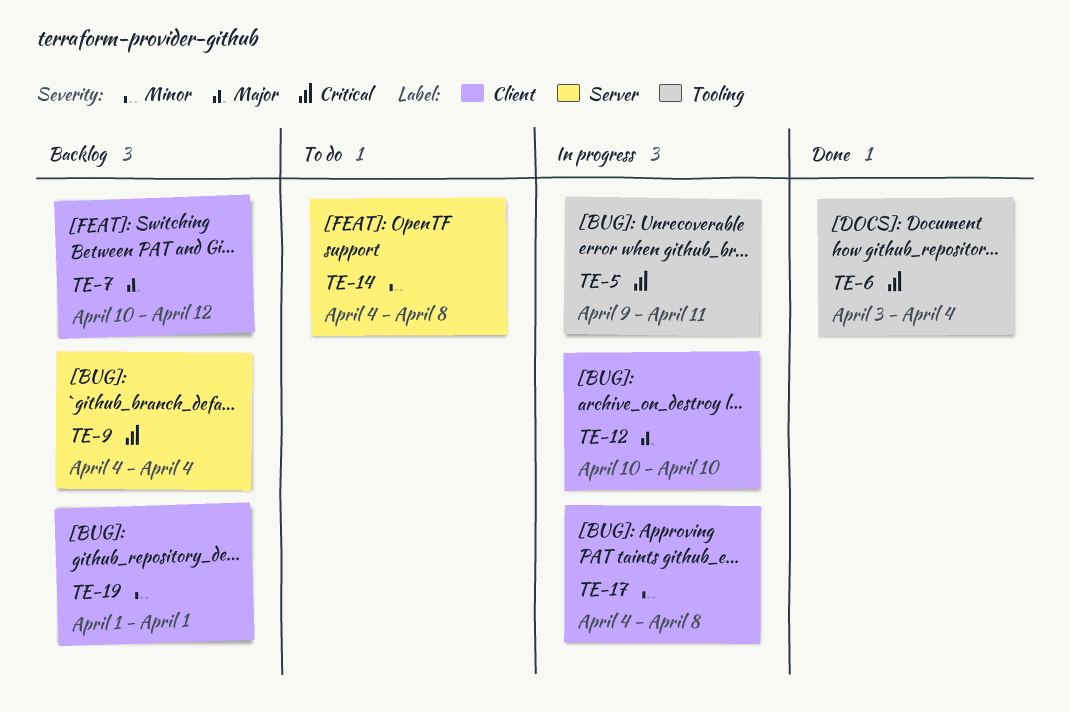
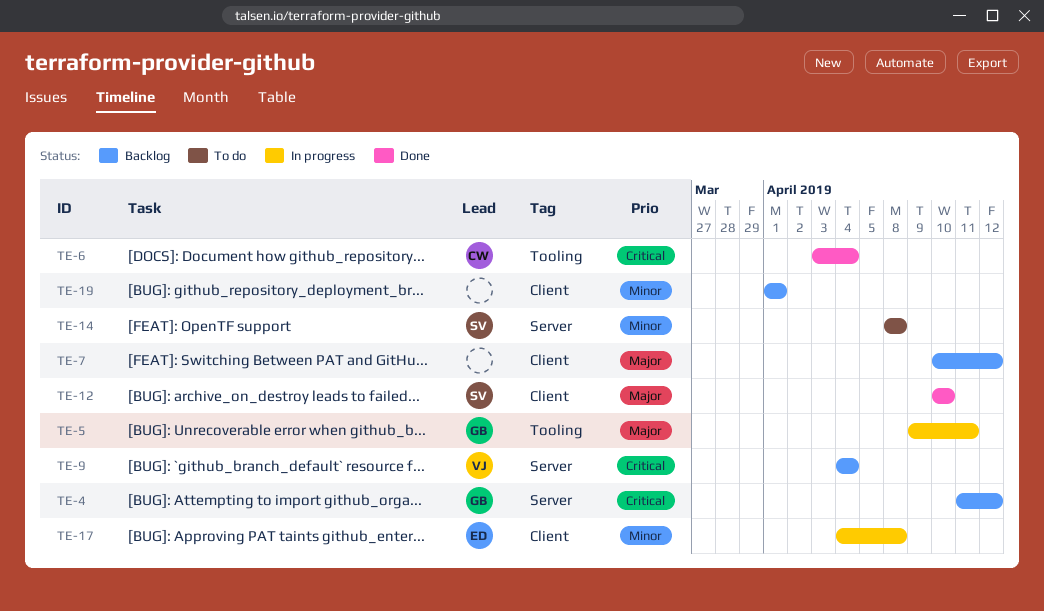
TE-4: none -> present
TE-5, priority: Critical -> Major
TE-12, status: In progress -> Done
TE-14, start: Apr 4 -> Apr 8

